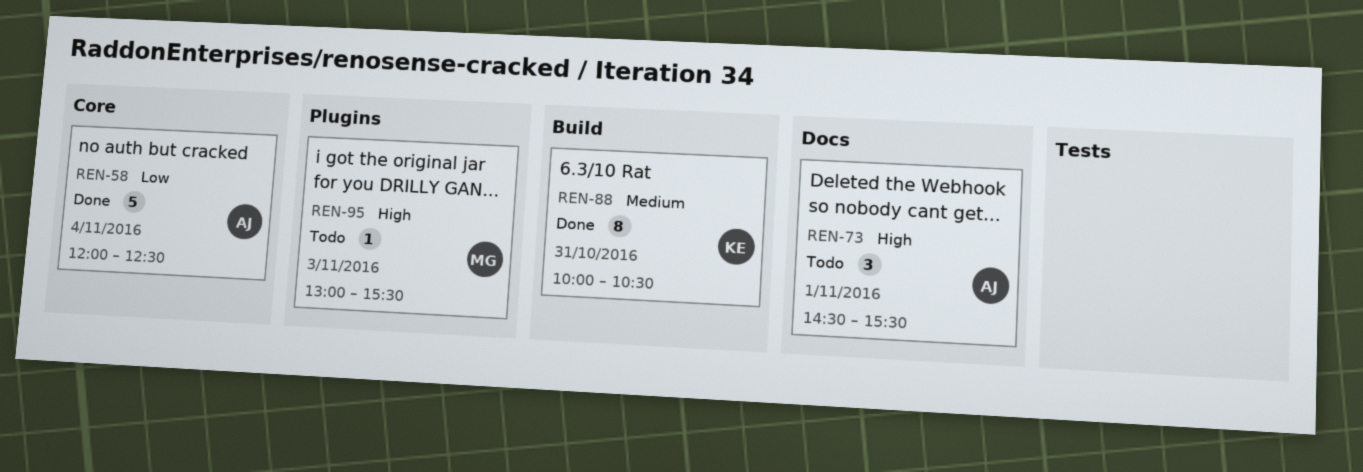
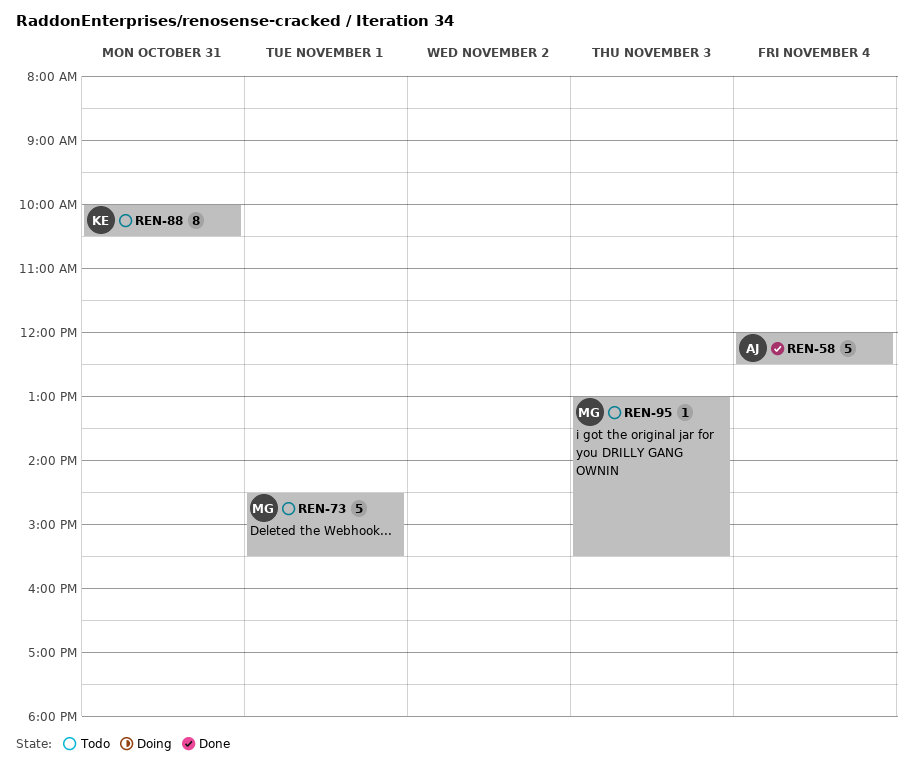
REN-73, owner: AJ -> MG
REN-73, estimate: 3 -> 5
REN-88, status: Done -> Todo

